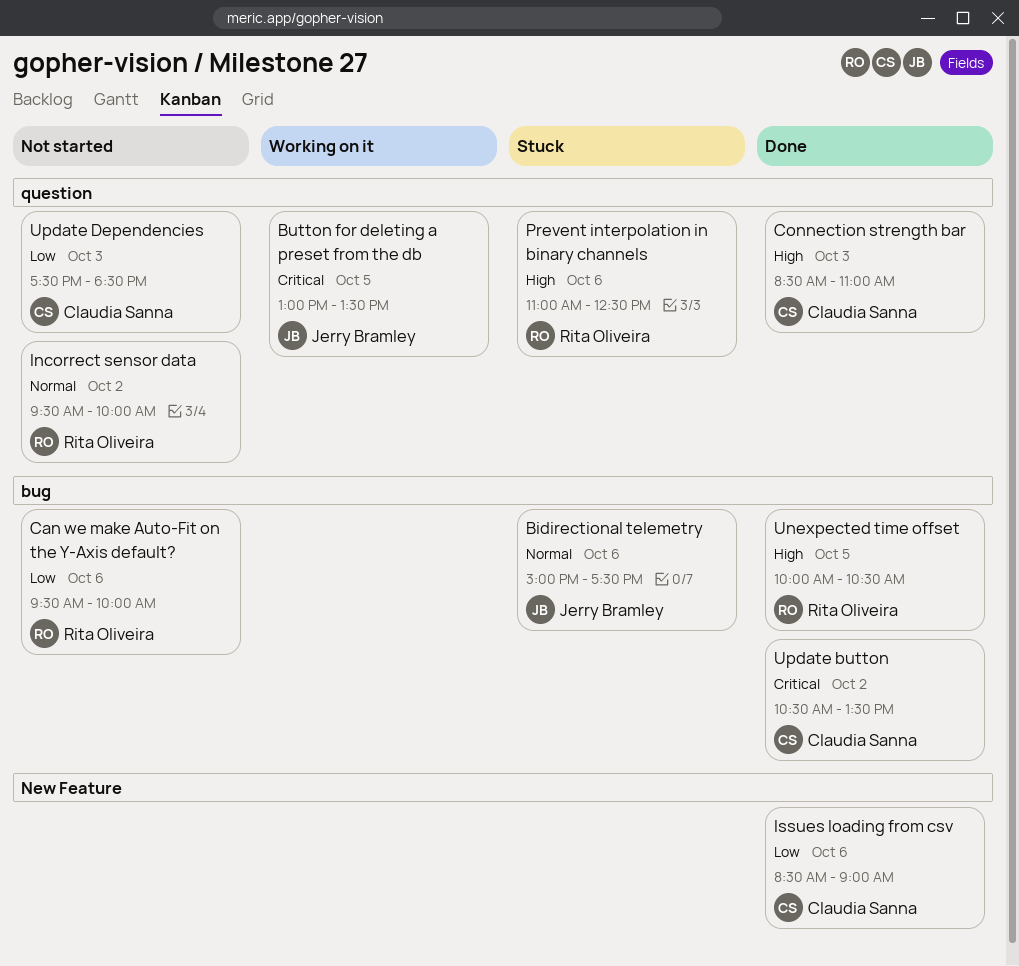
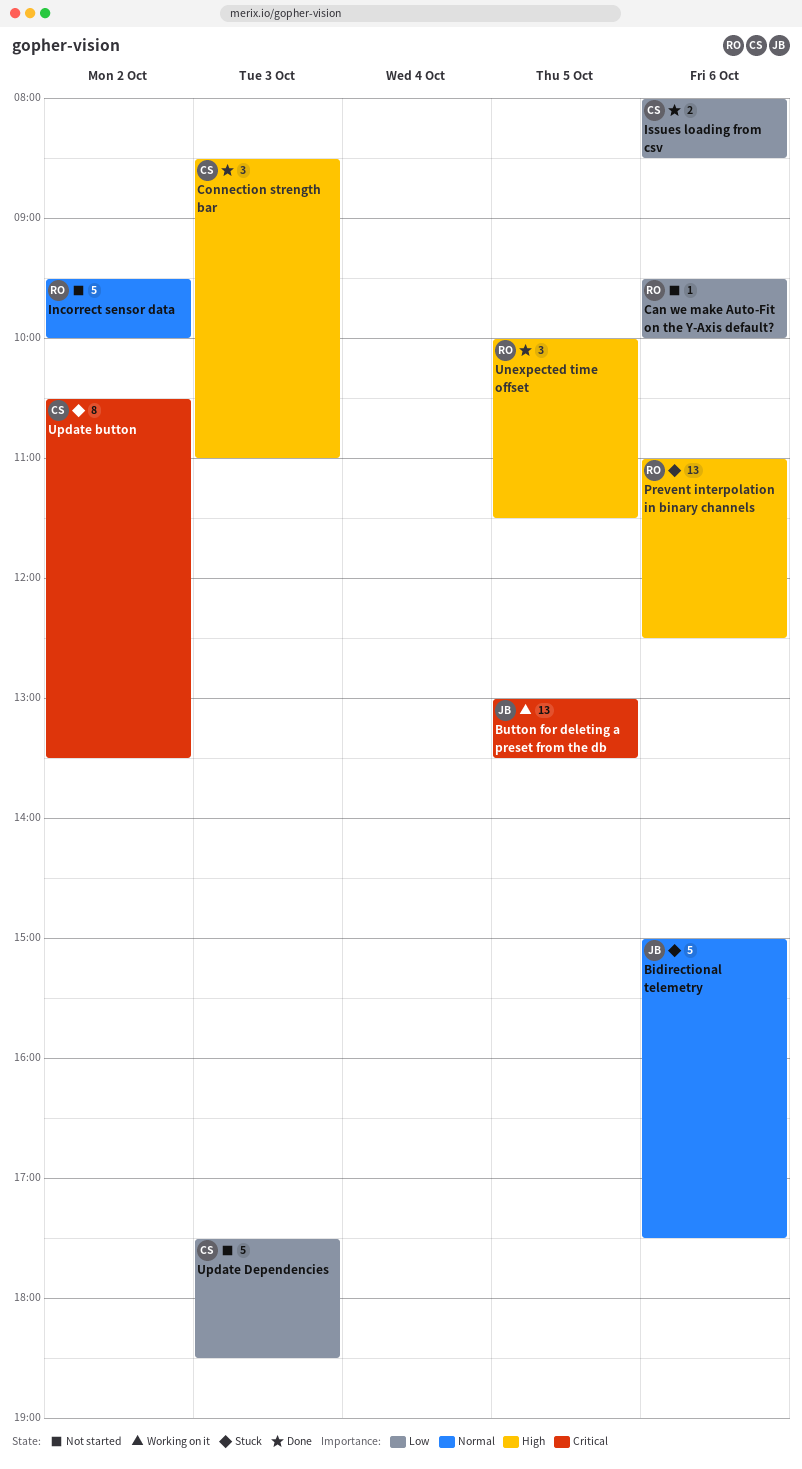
Issues loading from csv, begins: 08:30 -> 08:00
Issues loading from csv, ends: 09:00 -> 08:30
Unexpected time offset, ends: 10:30 -> 11:30
Update button, status: Done -> Stuck

